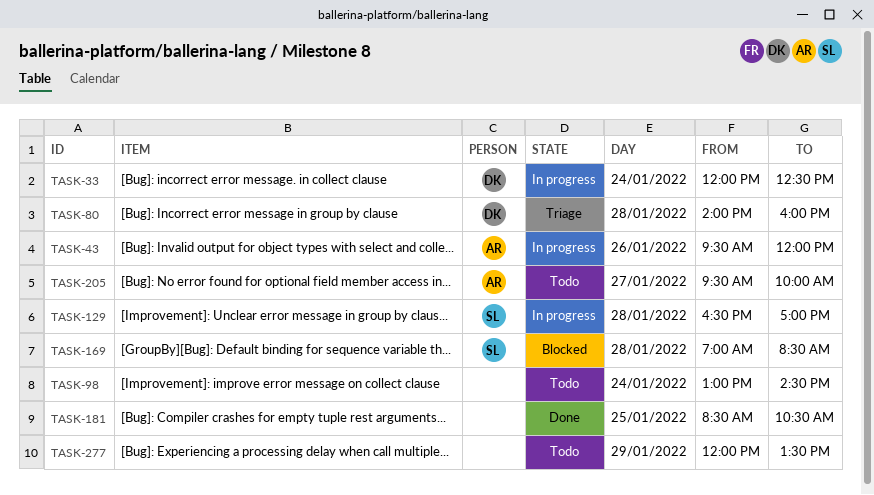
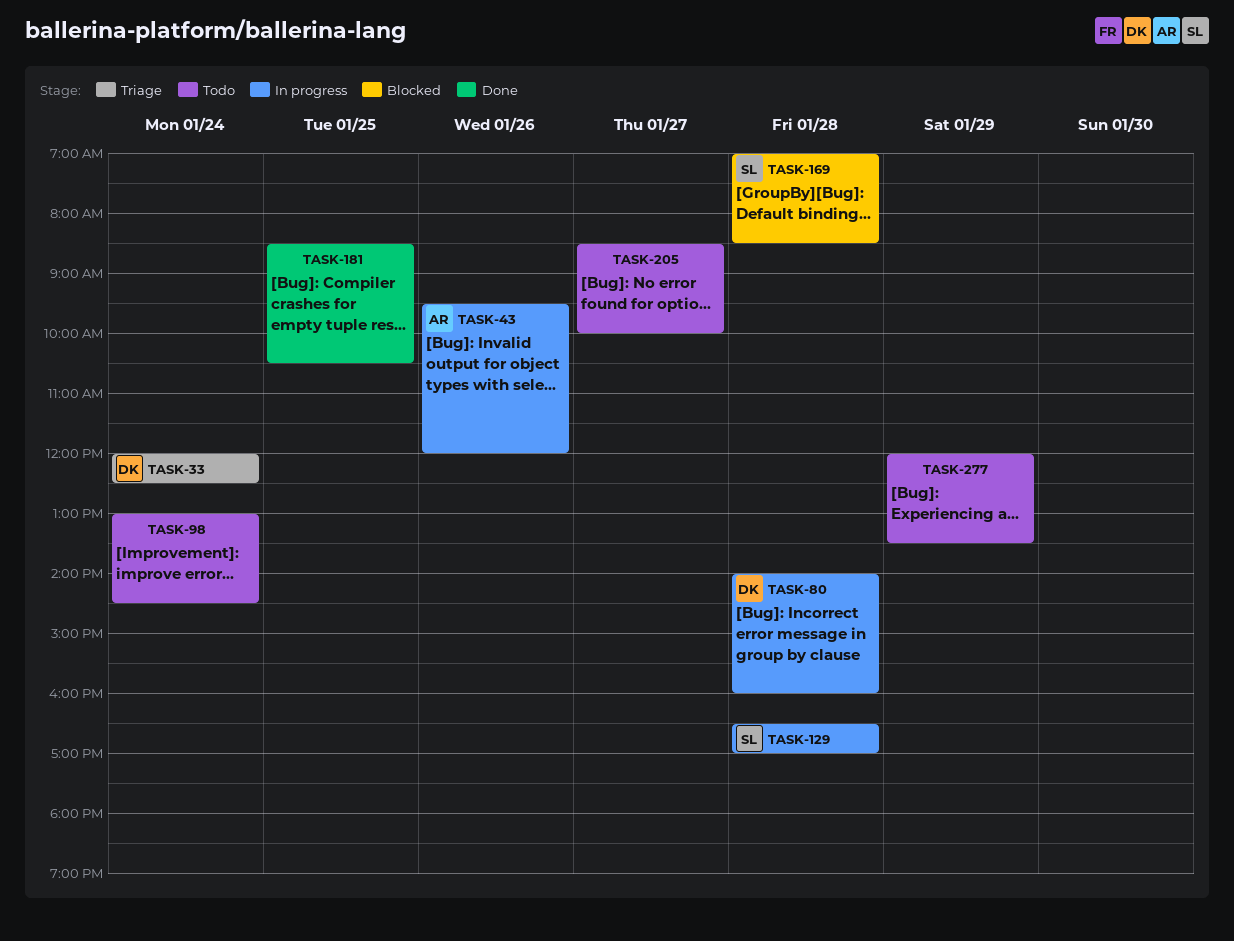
TASK-33, status: In progress -> Triage
TASK-80, status: Triage -> In progress
TASK-205, owner: AR -> none
TASK-205, begins: 09:30 -> 08:30

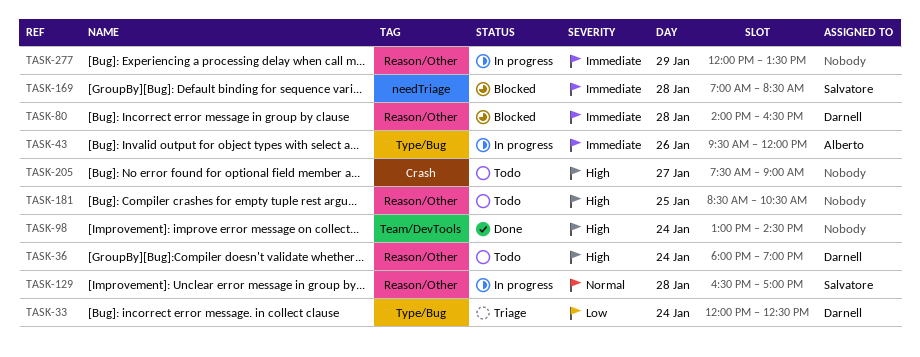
TASK-36: none -> present
TASK-80, status: In progress -> Blocked
TASK-80, ends: 16:00 -> 16:30
TASK-98, status: Todo -> Done
TASK-181, status: Done -> Todo
TASK-205, begins: 08:30 -> 07:30
TASK-205, ends: 10:00 -> 09:00
TASK-277, status: Todo -> In progress

